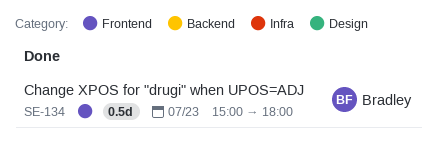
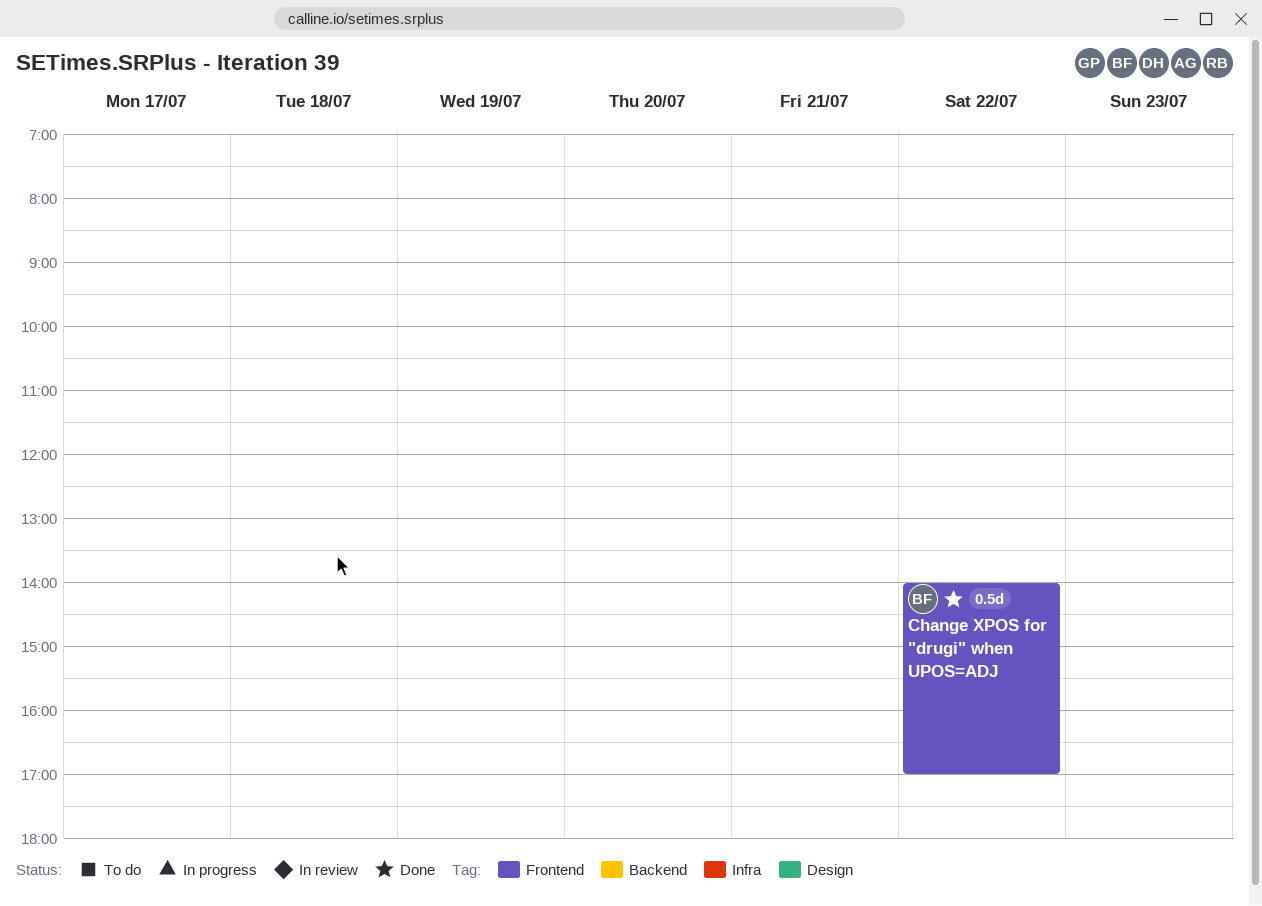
Change XPOS for "drugi" when UPOS=ADJ, day: Jul 23 -> Jul 22
Change XPOS for "drugi" when UPOS=ADJ, begins: 15:00 -> 14:00
Change XPOS for "drugi" when UPOS=ADJ, ends: 18:00 -> 17:00

